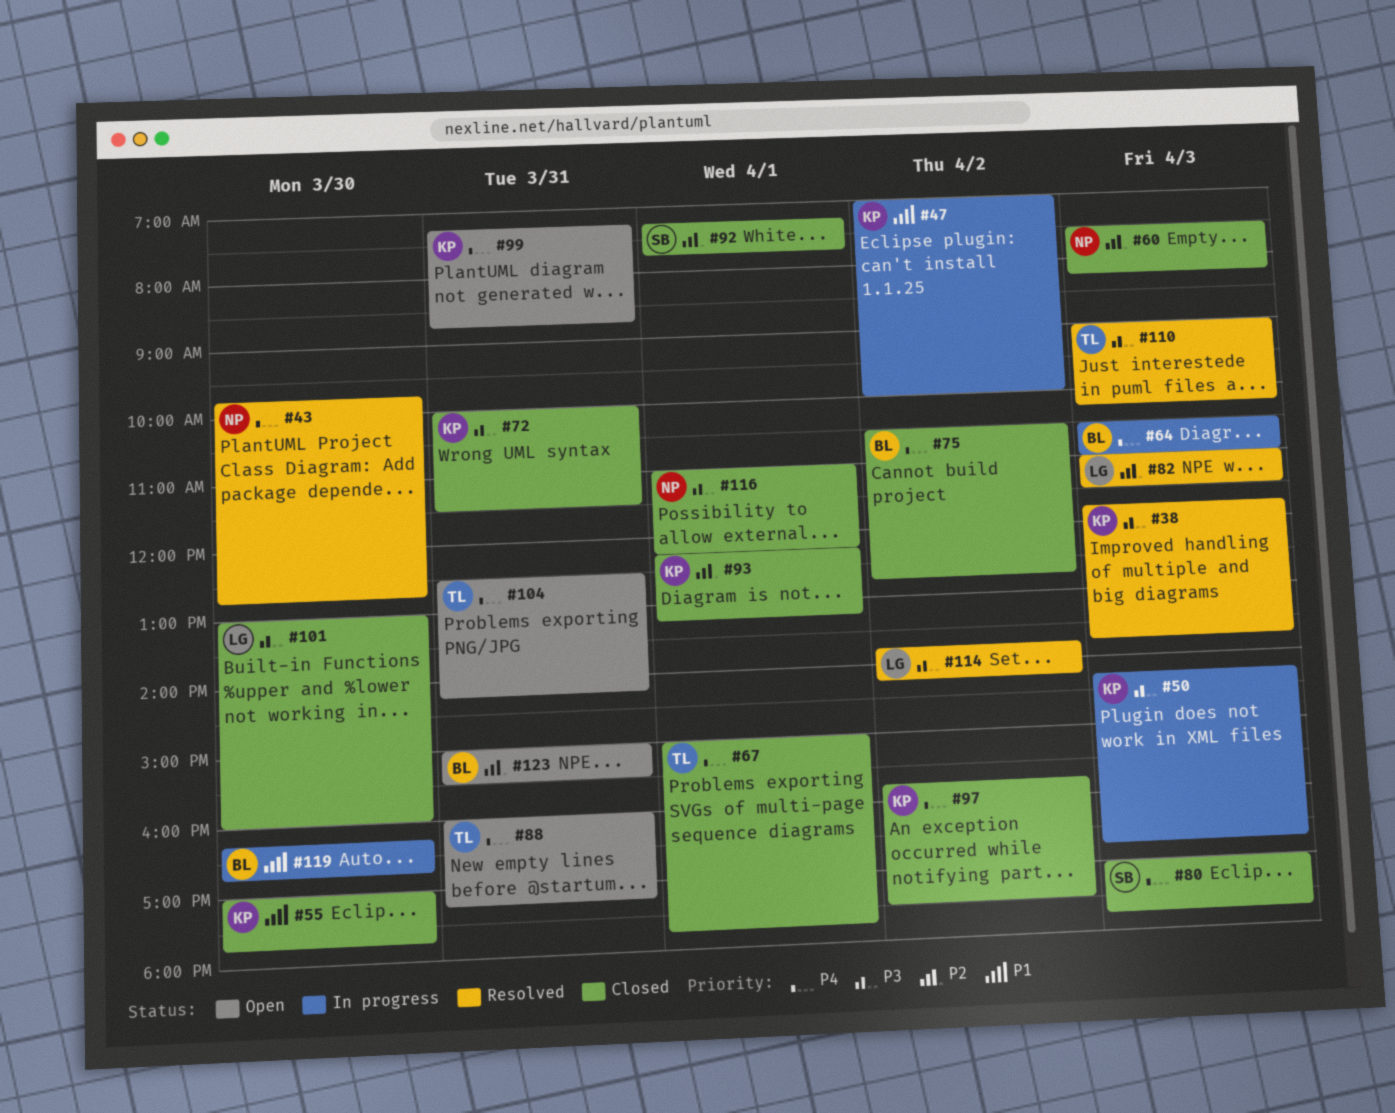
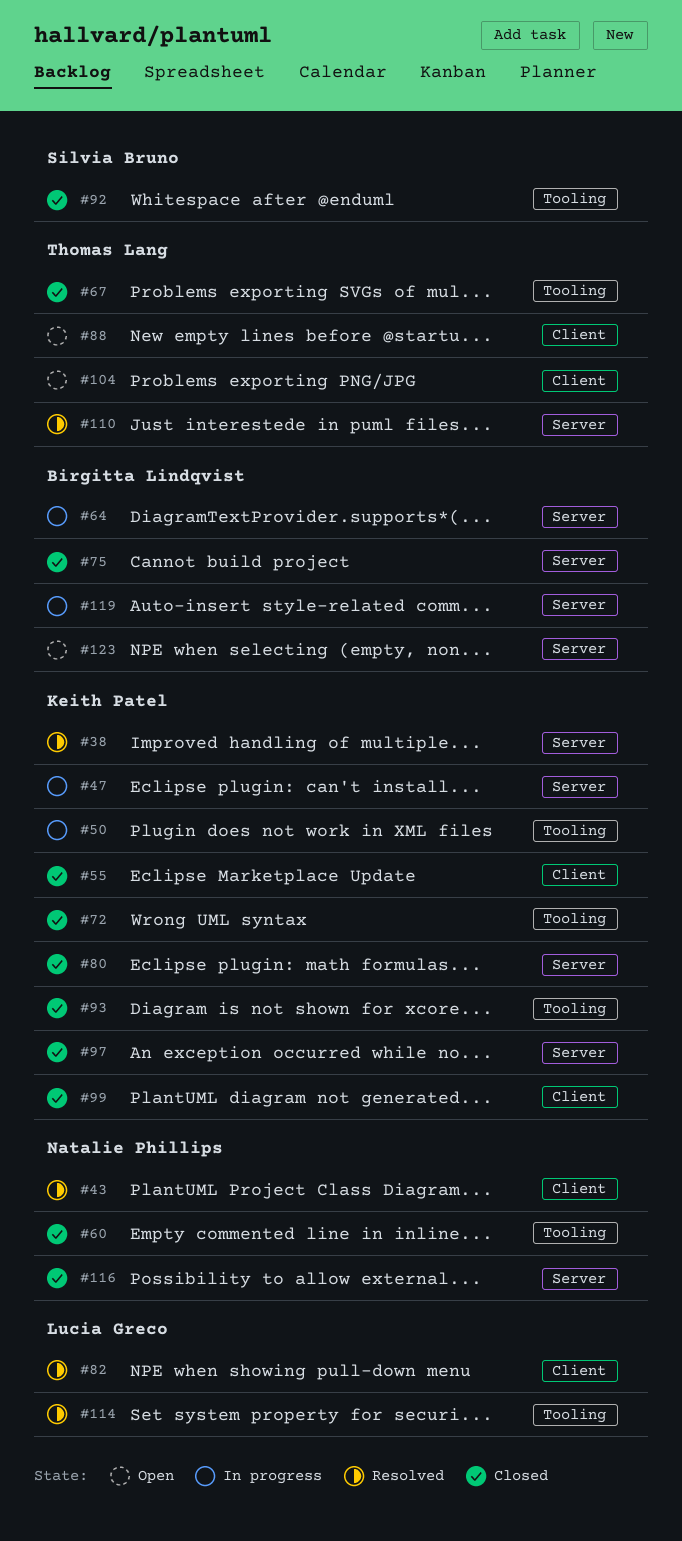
#80, owner: Silvia Bruno -> Keith Patel
#99, status: Open -> Closed
#101: present -> none

